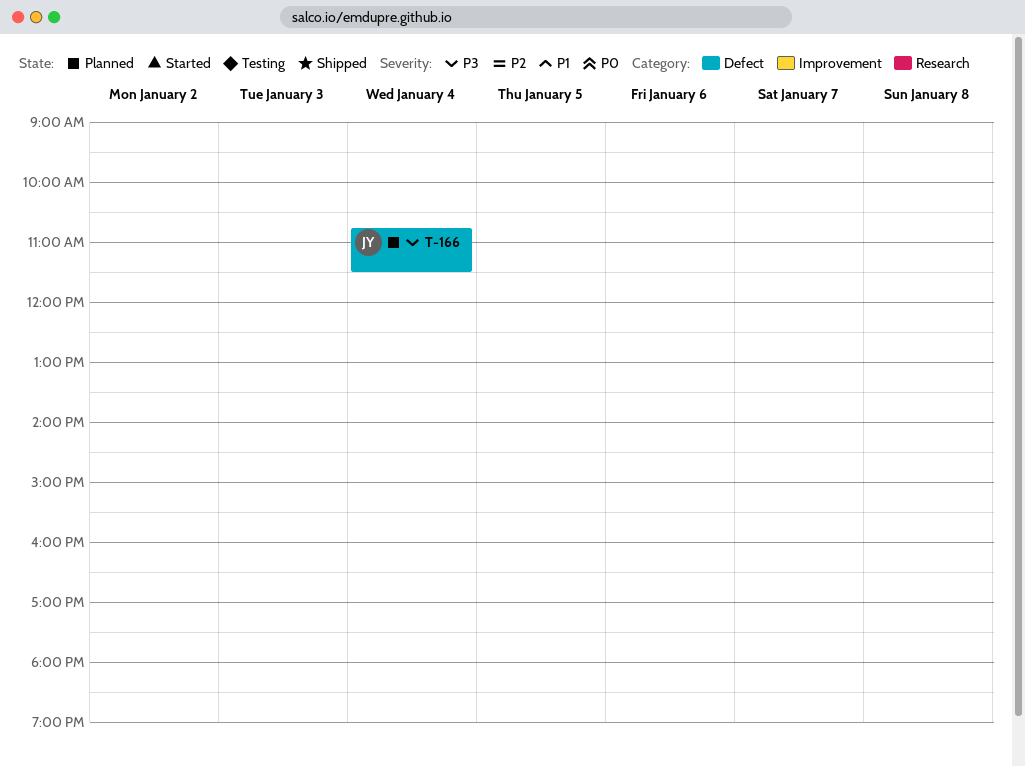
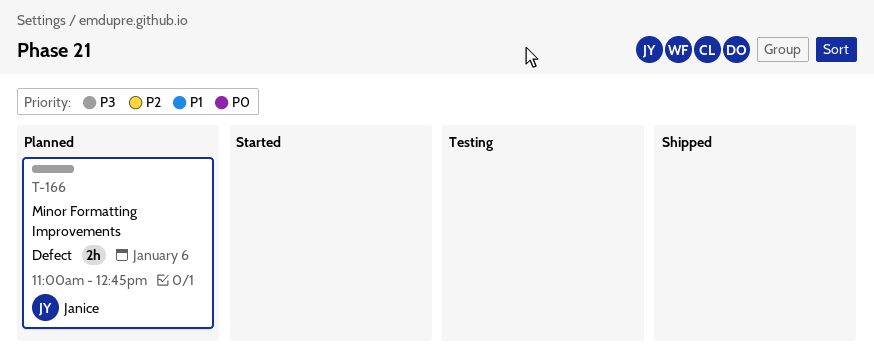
T-166, day: Jan 4 -> Jan 6
T-166, begins: 10:45 -> 11:00
T-166, ends: 11:30 -> 12:45

